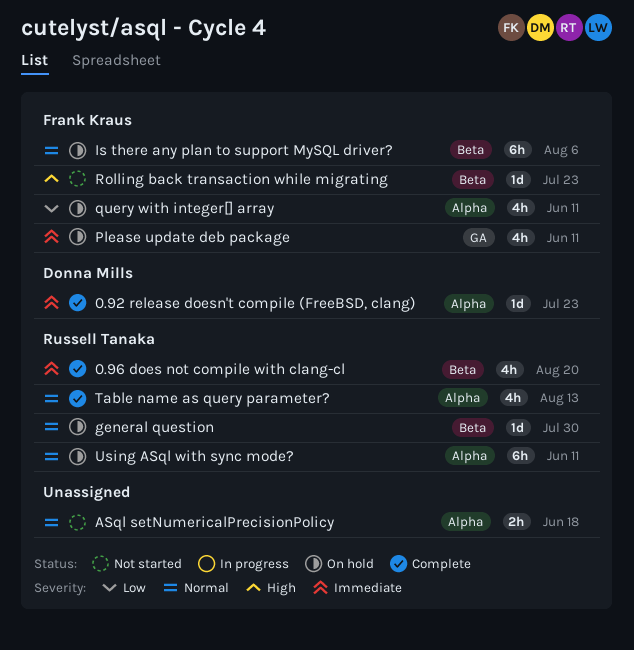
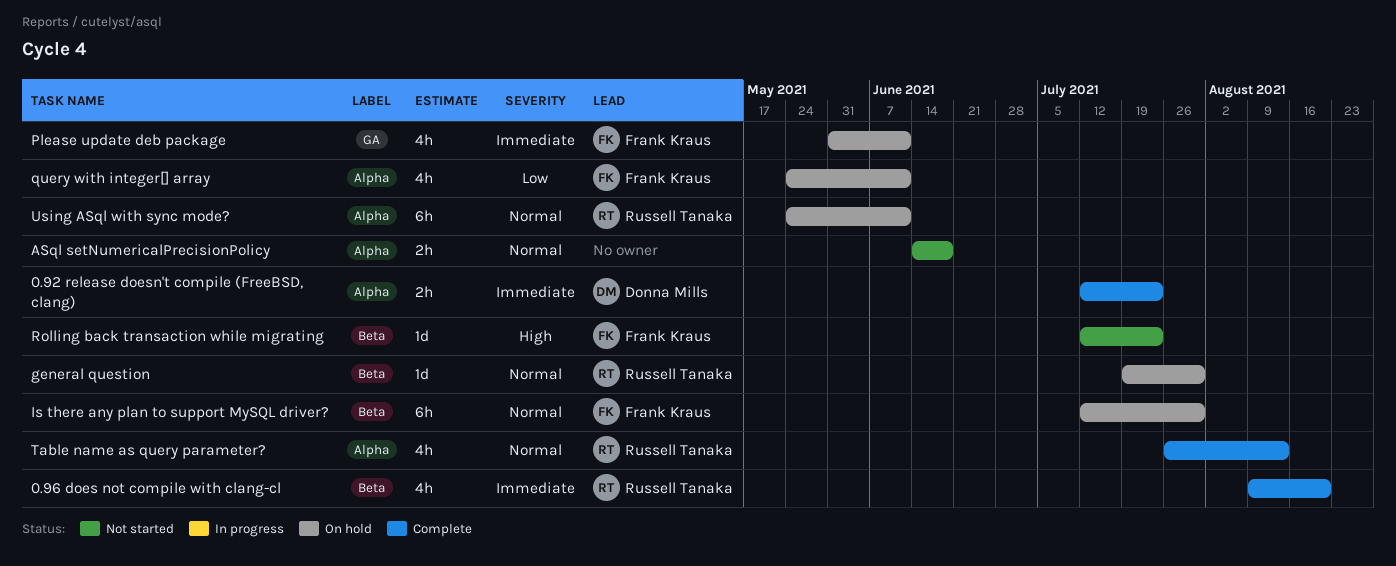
0.92 release doesn't compile (FreeBSD, clang), estimate: 1d -> 2h
Is there any plan to support MySQL driver?, due: Aug 6 -> Jul 30

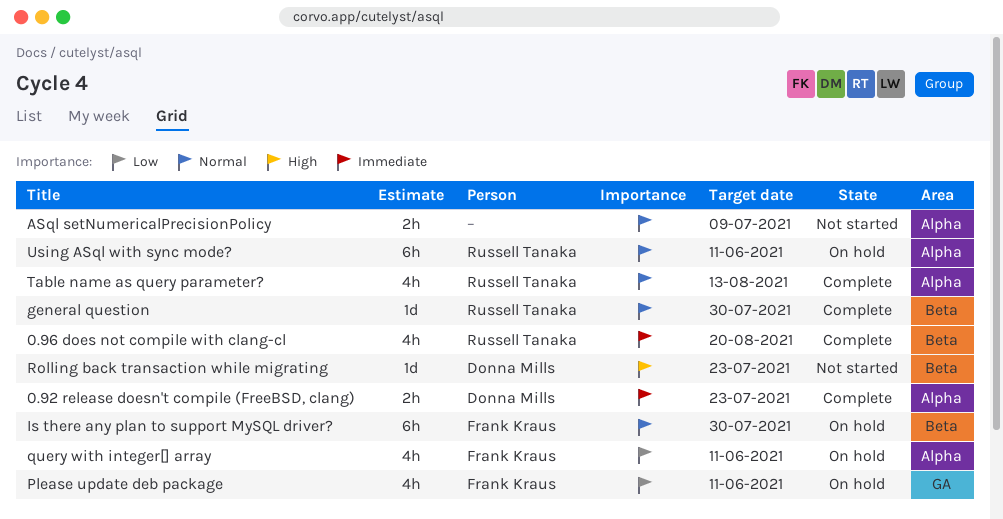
ASql setNumericalPrecisionPolicy, due: Jun 18 -> Jul 9
general question, status: On hold -> Complete
Please update deb package, priority: Immediate -> Low
Rolling back transaction while migrating, owner: Frank Kraus -> Donna Mills

